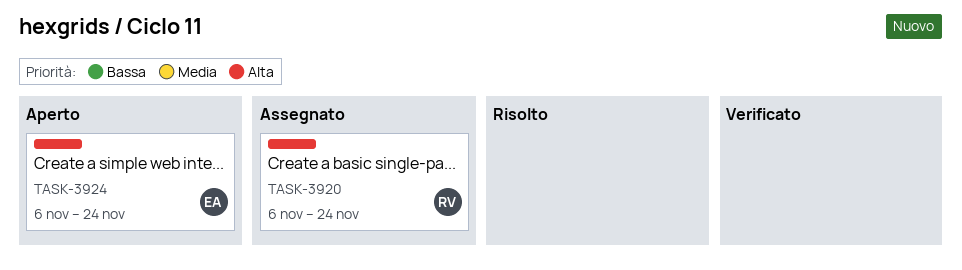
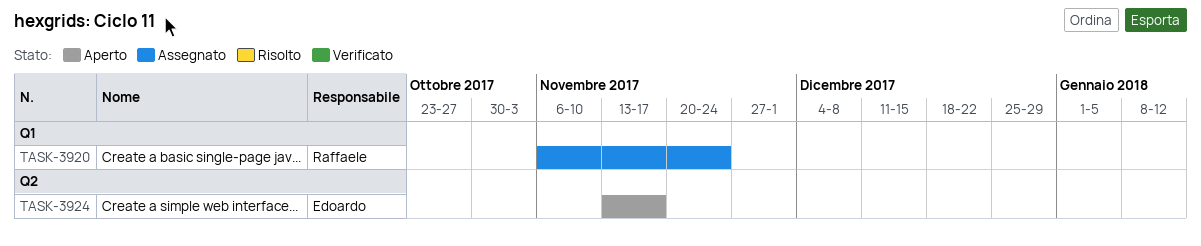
TASK-3924, start: Nov 6 -> Nov 13
TASK-3924, due: Nov 24 -> Nov 17

